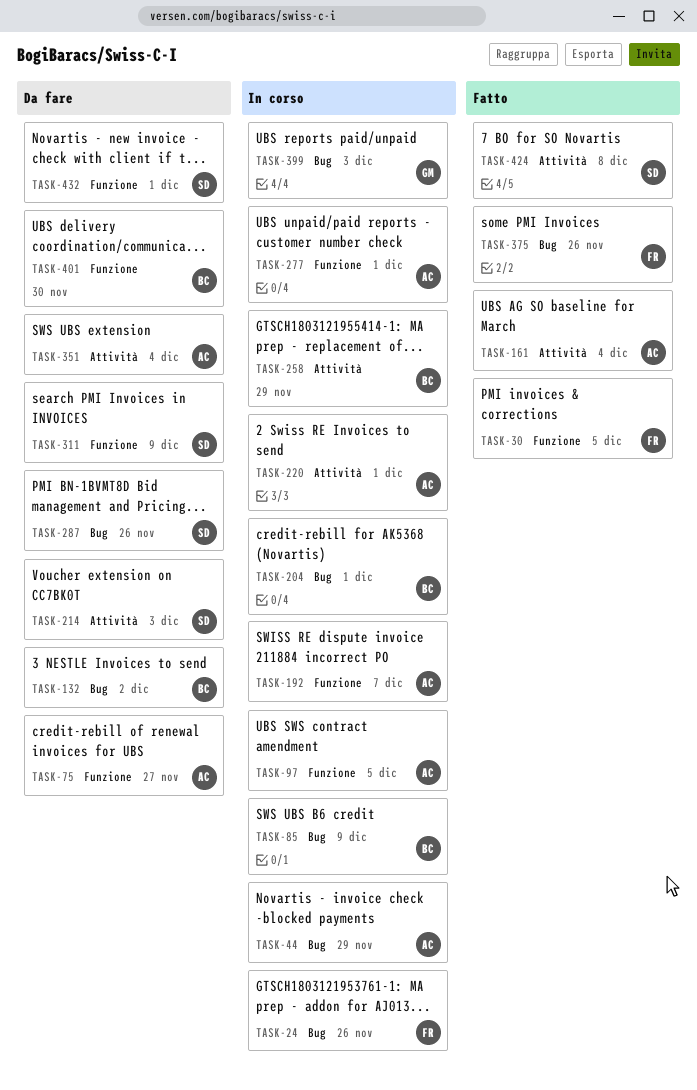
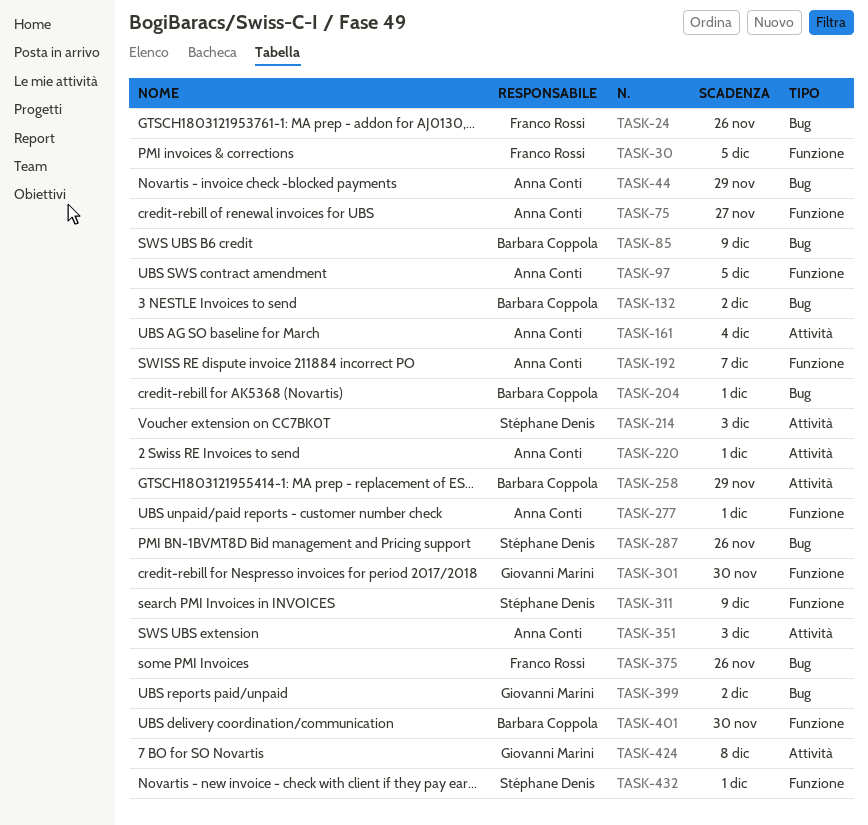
TASK-301: none -> present
TASK-351, due: Dec 4 -> Dec 3
TASK-399, due: Dec 3 -> Dec 2
TASK-424, owner: Stéphane Denis -> Giovanni Marini

